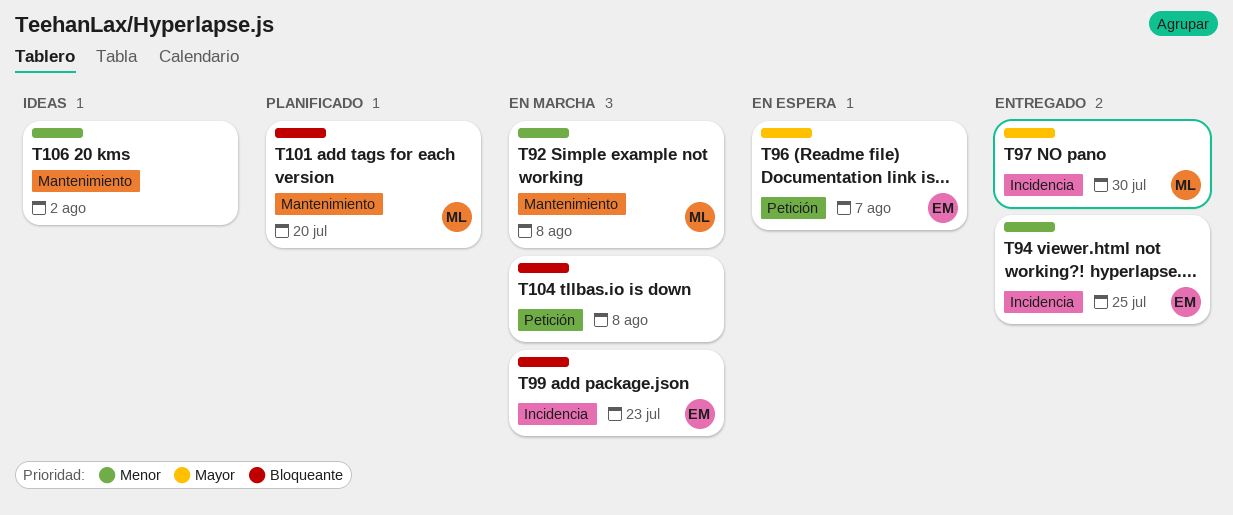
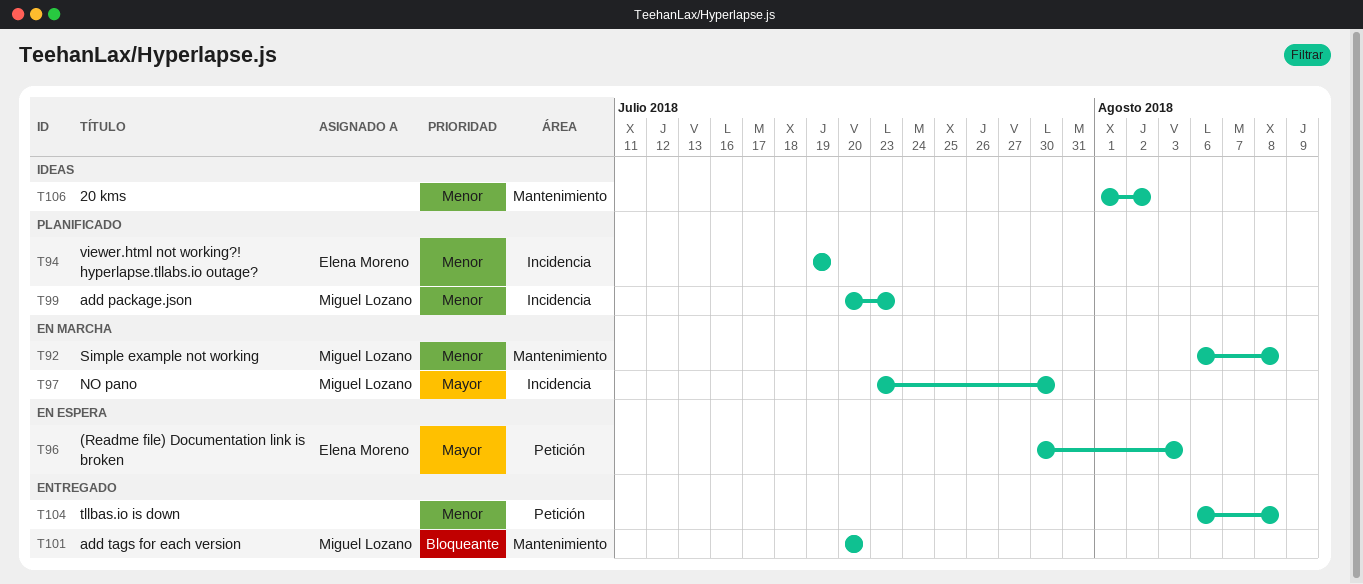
T94, status: Entregado -> Planificado
T94, due: Jul 25 -> Jul 19
T96, due: Aug 7 -> Aug 3
T97, status: Entregado -> En marcha
T99, status: En marcha -> Planificado
T99, owner: Elena Moreno -> Miguel Lozano
T99, priority: Bloqueante -> Menor
T101, status: Planificado -> Entregado
T104, status: En marcha -> Entregado
T104, priority: Bloqueante -> Menor

